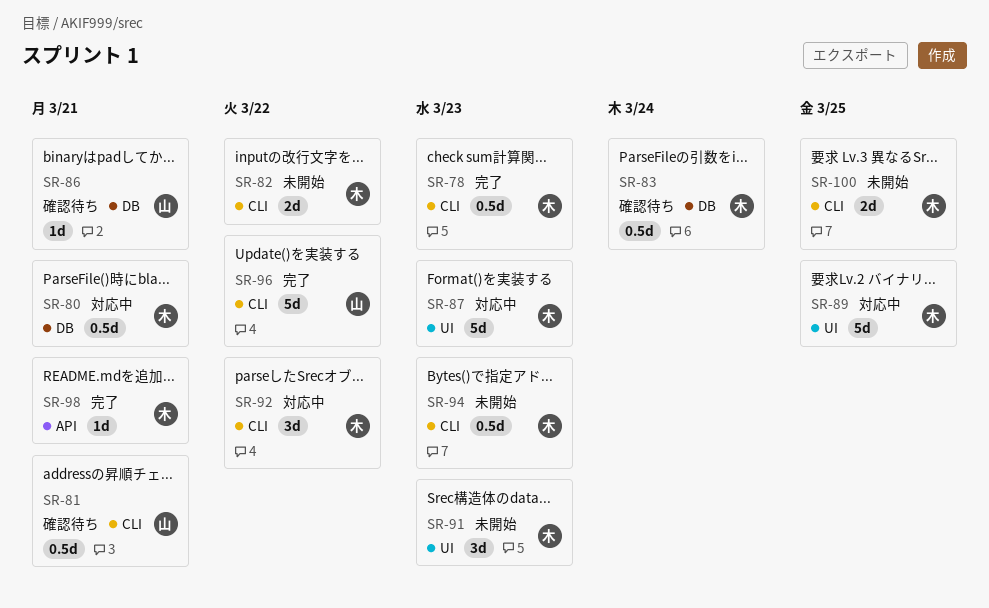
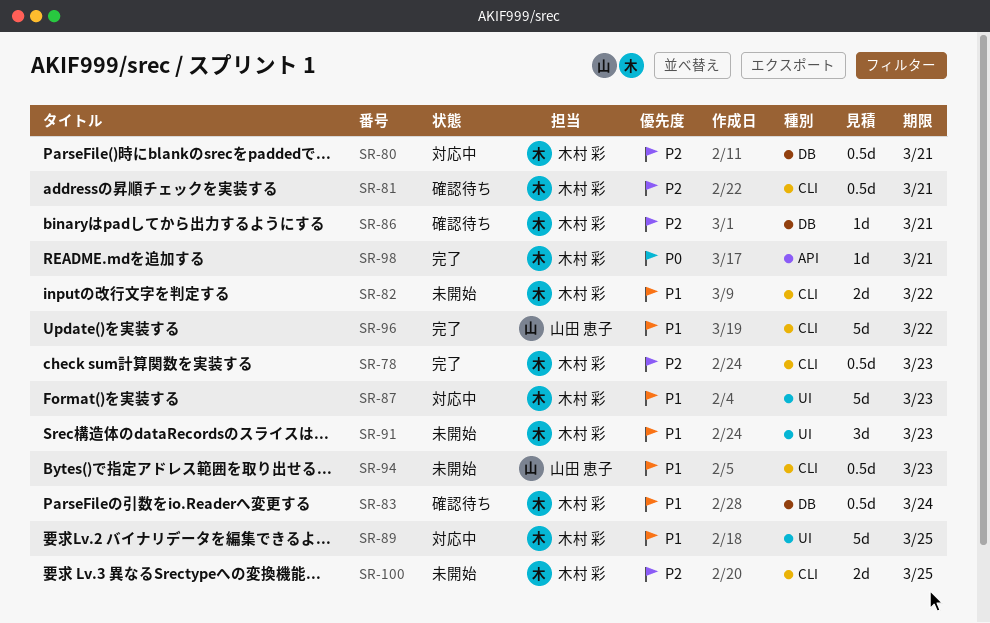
SR-81, owner: 山田 恵子 -> 木村 彩
SR-86, owner: 山田 恵子 -> 木村 彩
SR-92: present -> none
SR-94, owner: 木村 彩 -> 山田 恵子

